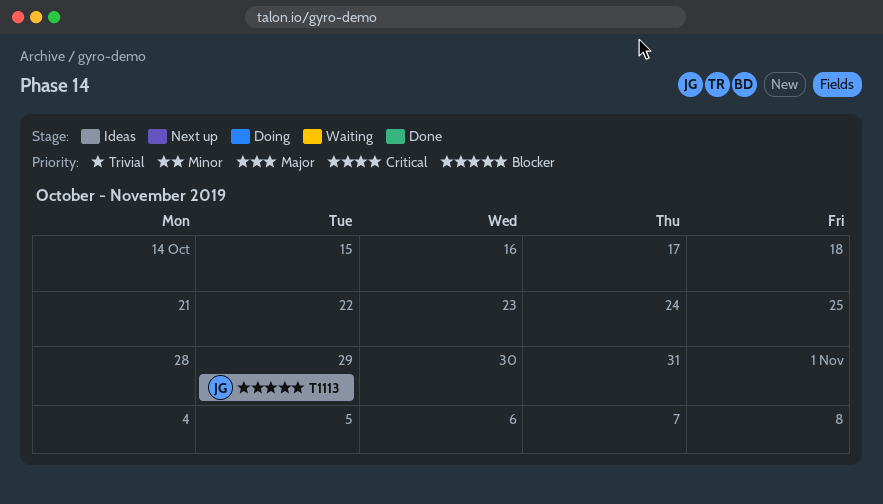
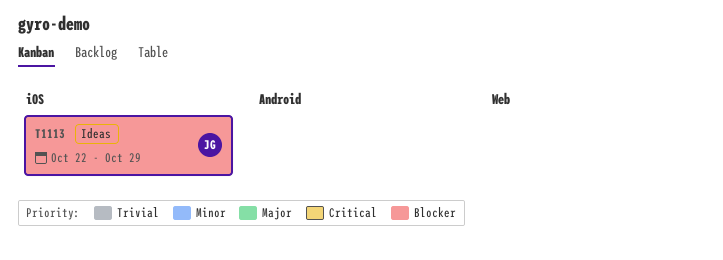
T1113, start: Oct 29 -> Oct 22

